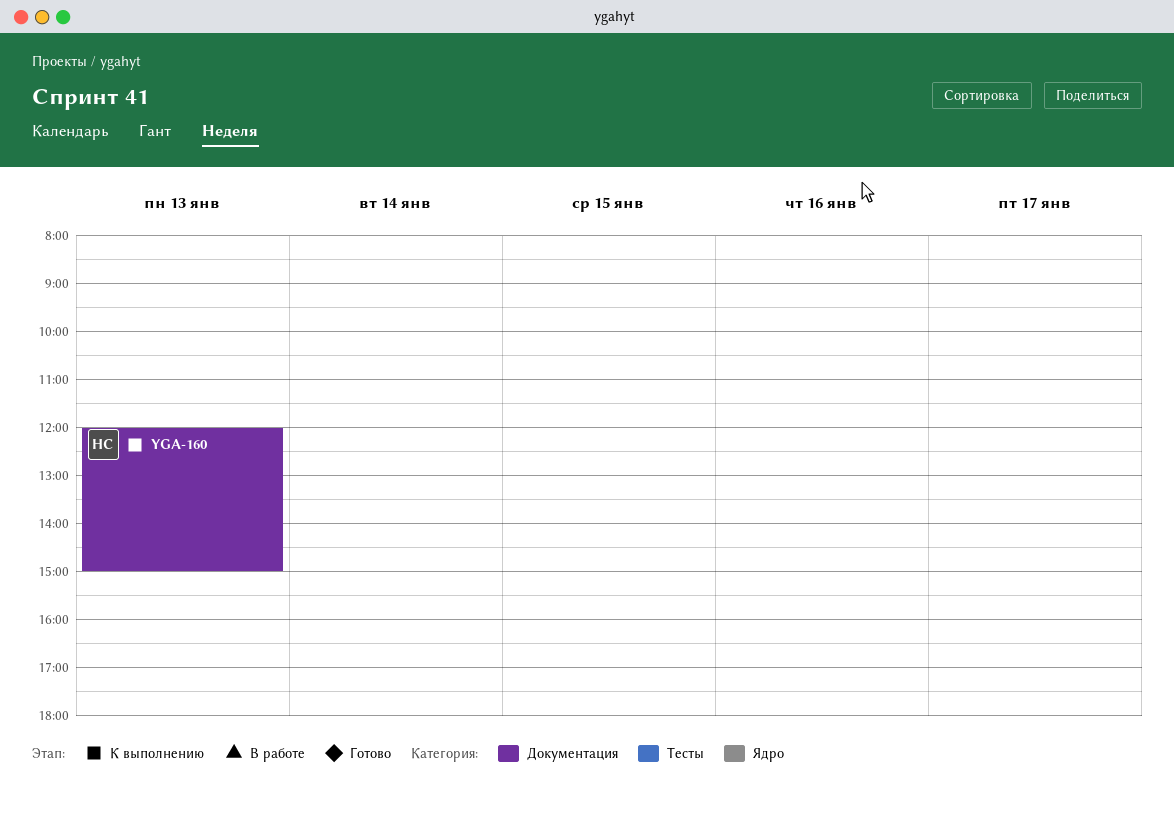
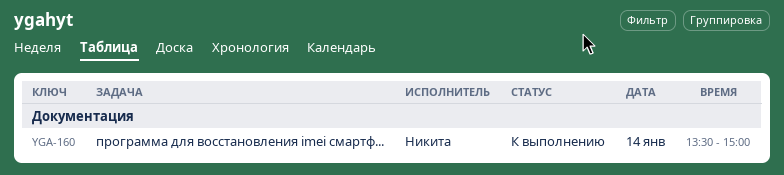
YGA-160, day: Jan 13 -> Jan 14
YGA-160, begins: 12:00 -> 13:30

